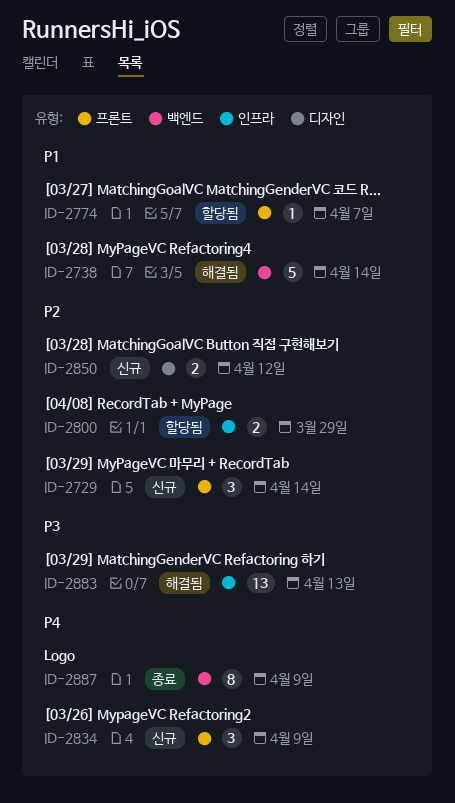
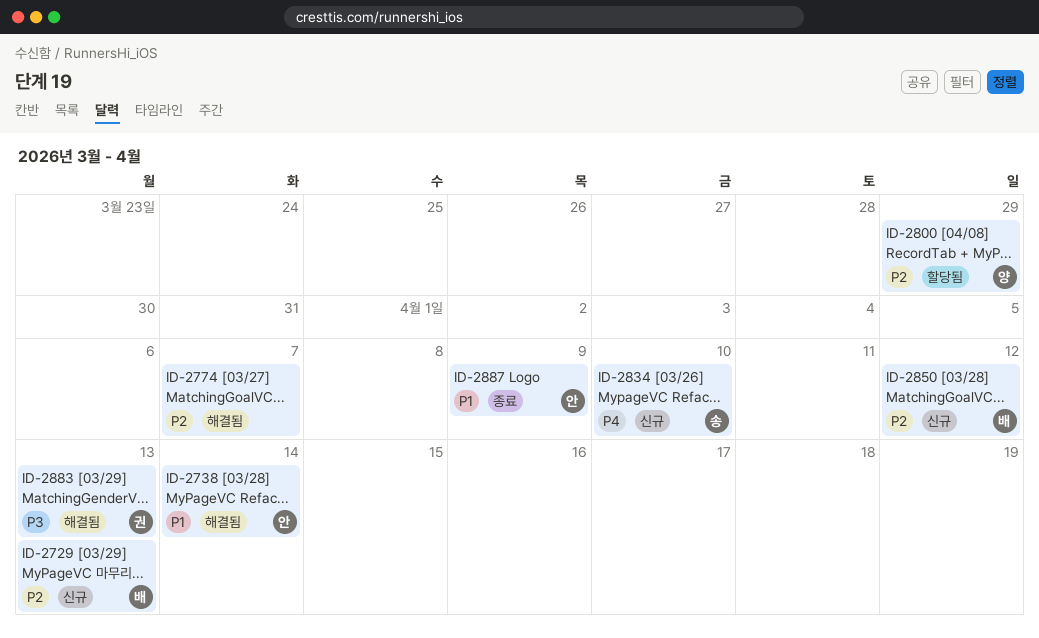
ID-2729, due: Apr 14 -> Apr 13
ID-2774, status: 할당됨 -> 해결됨
ID-2774, priority: P1 -> P2
ID-2834, due: Apr 9 -> Apr 10
ID-2887, priority: P4 -> P1

